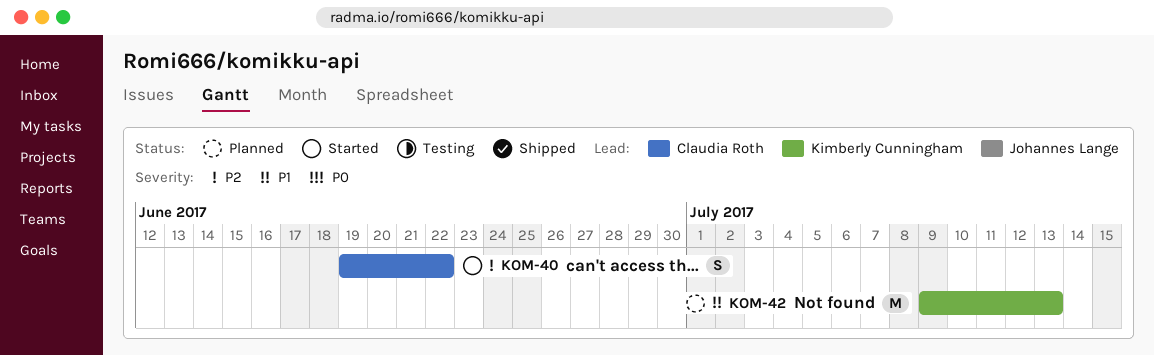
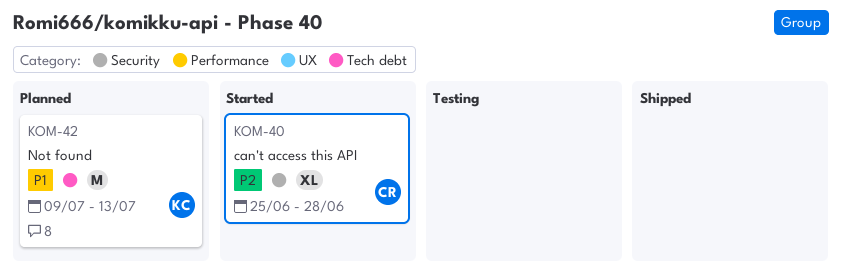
KOM-40, estimate: S -> XL
KOM-40, start: Jun 19 -> Jun 25
KOM-40, due: Jun 22 -> Jun 28

